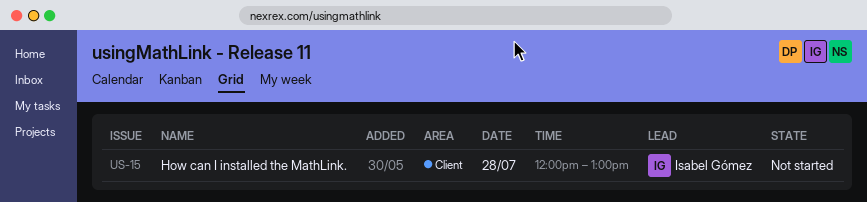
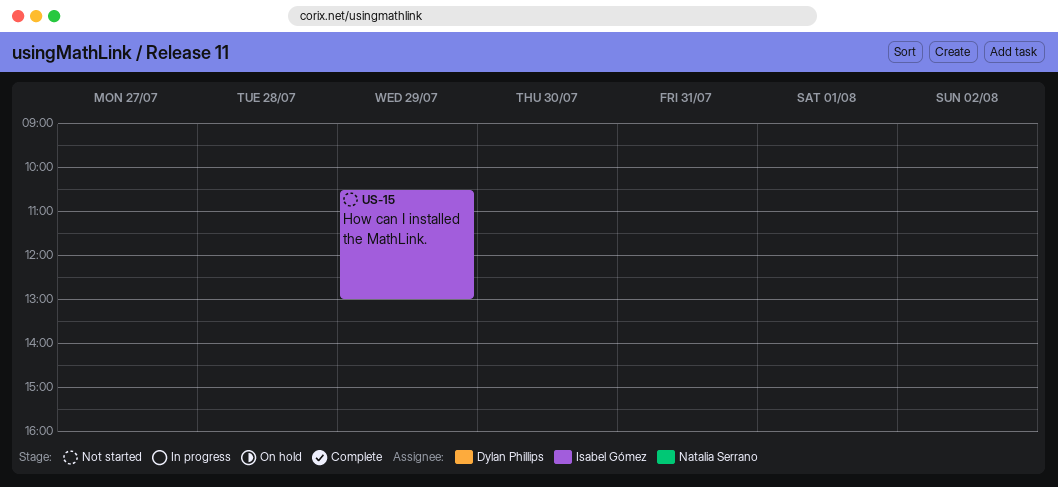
US-15, day: Jul 28 -> Jul 29
US-15, begins: 12:00 -> 10:30

